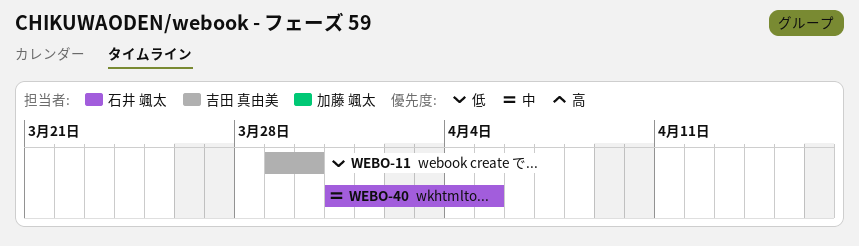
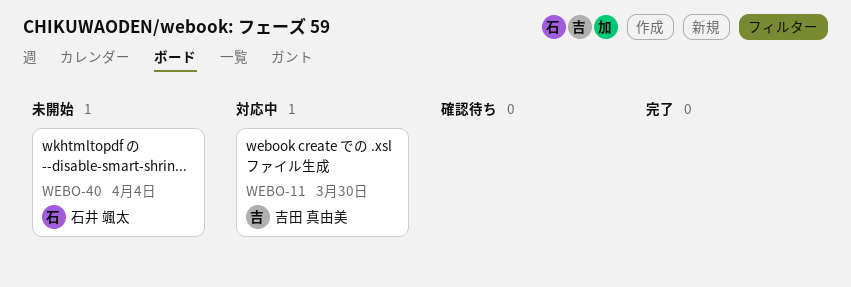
WEBO-40, due: Apr 5 -> Apr 4

